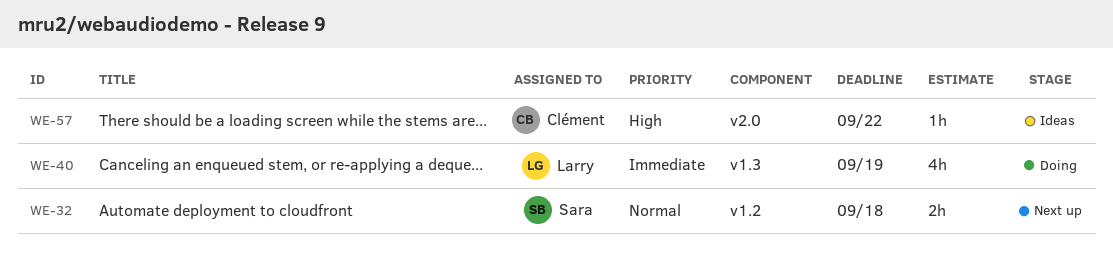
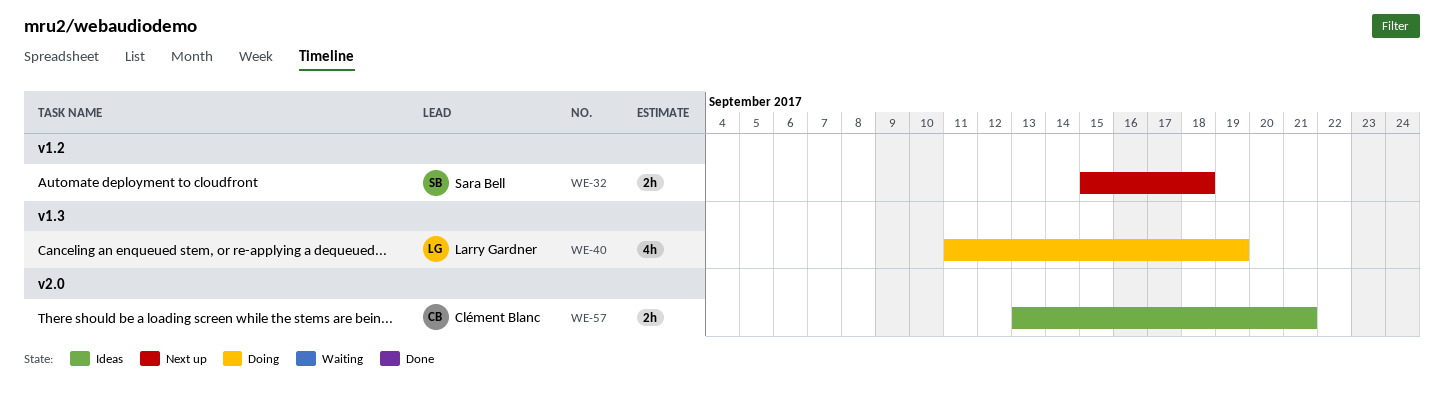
WE-57, estimate: 1h -> 2h
WE-57, due: Sep 22 -> Sep 21

